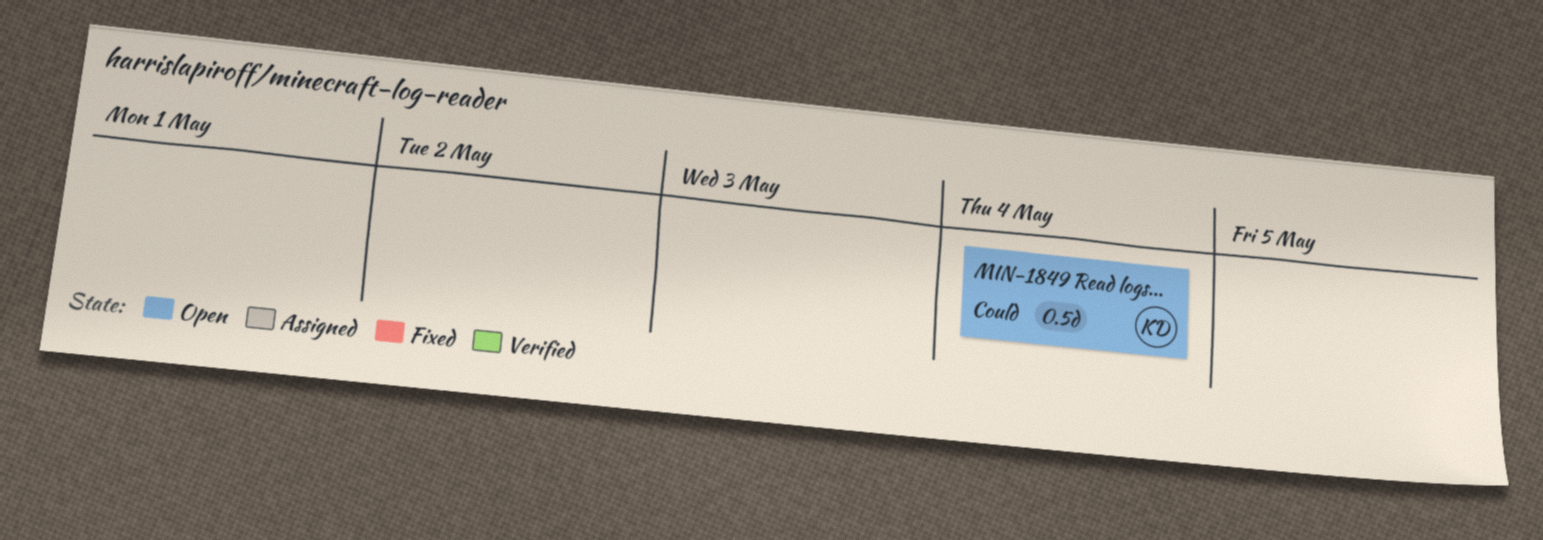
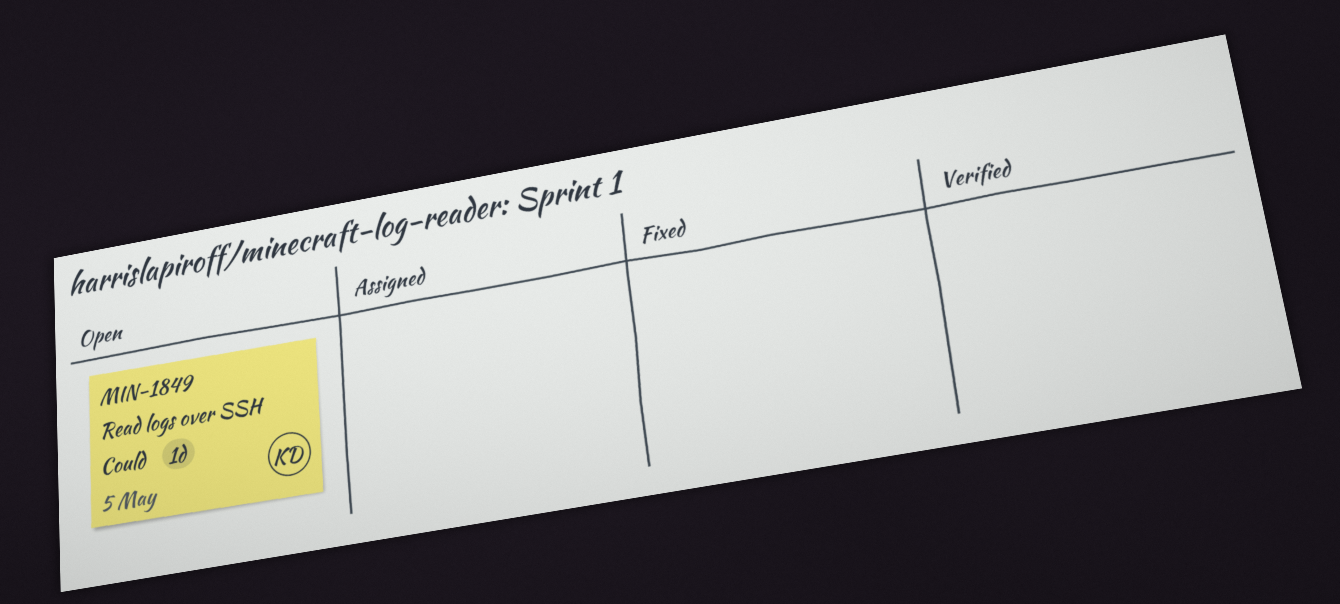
MIN-1849, estimate: 0.5d -> 1d
MIN-1849, due: May 4 -> May 5

